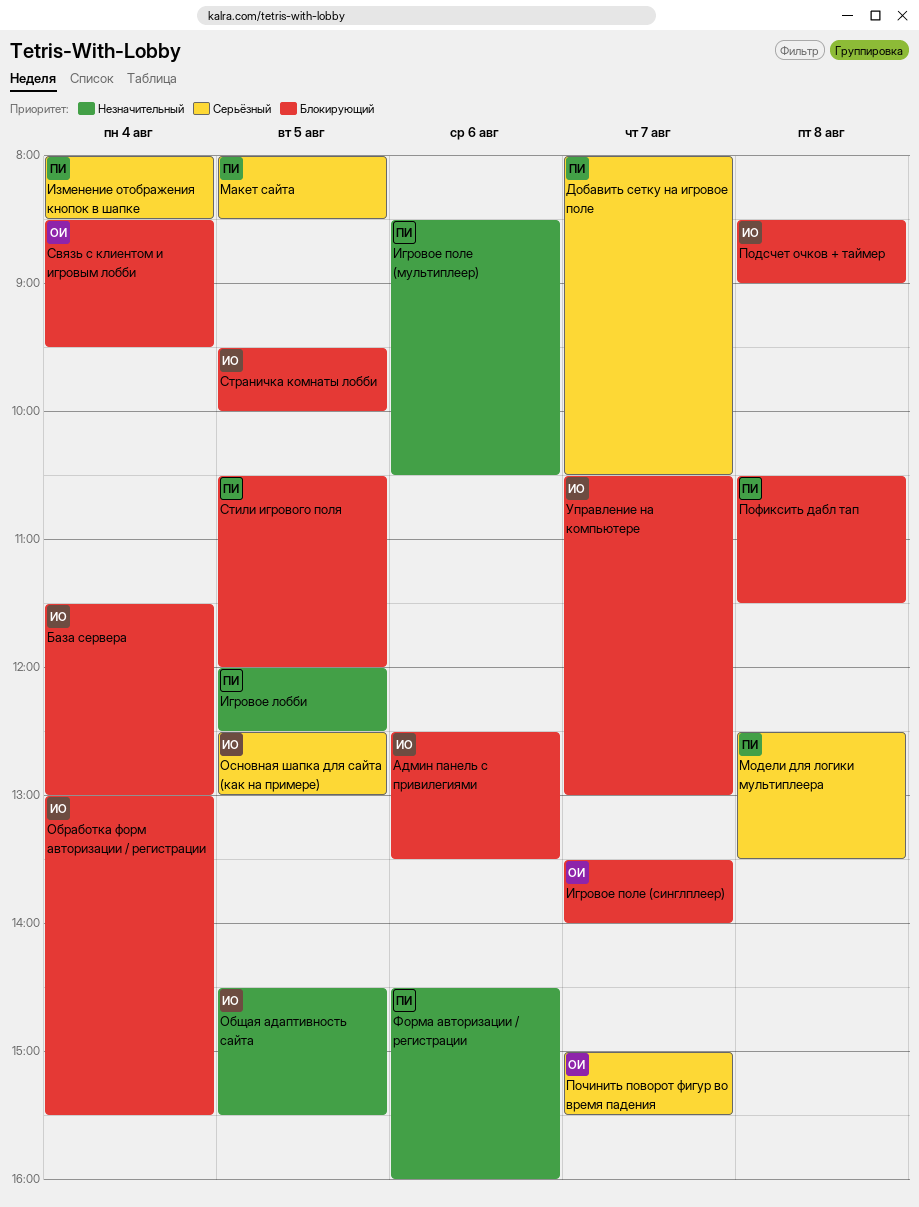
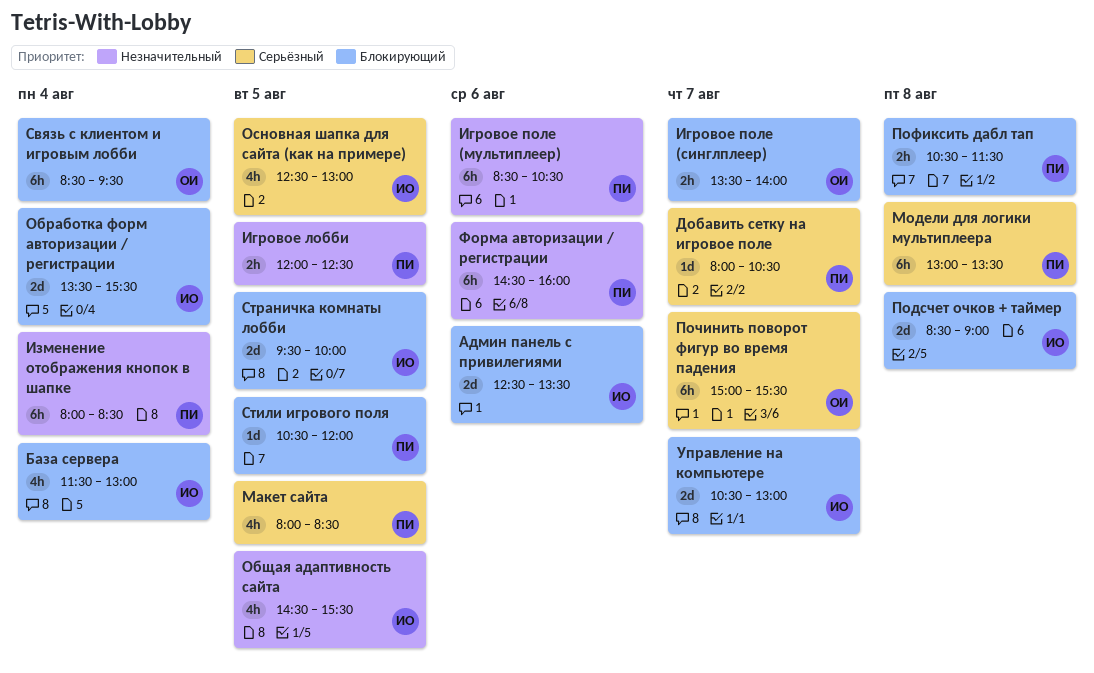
Изменение отображения кнопок в шапке, priority: Серьёзный -> Незначительный
Модели для логики мультиплеера, begins: 12:30 -> 13:00
Обработка форм авторизации / регистрации, begins: 13:00 -> 13:30

